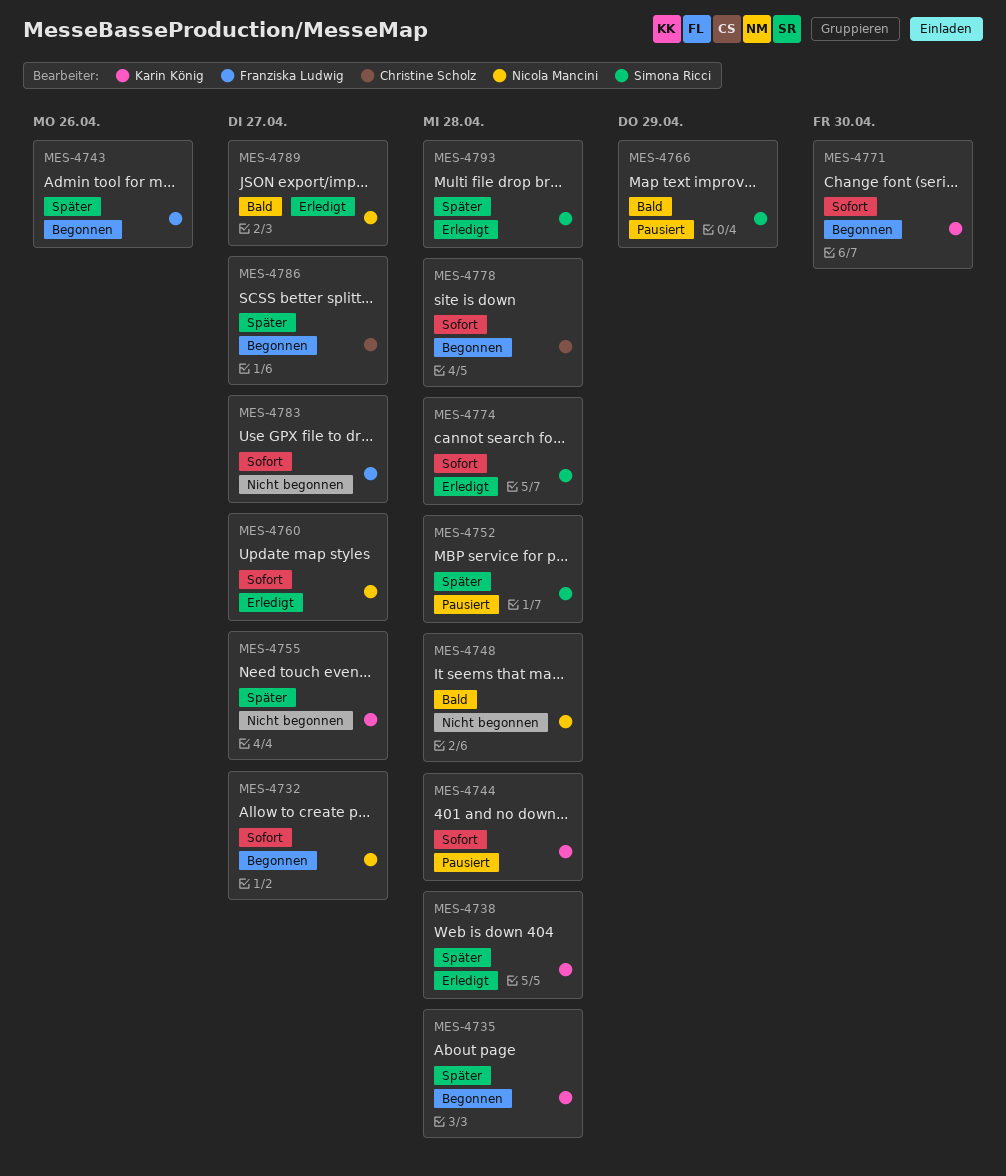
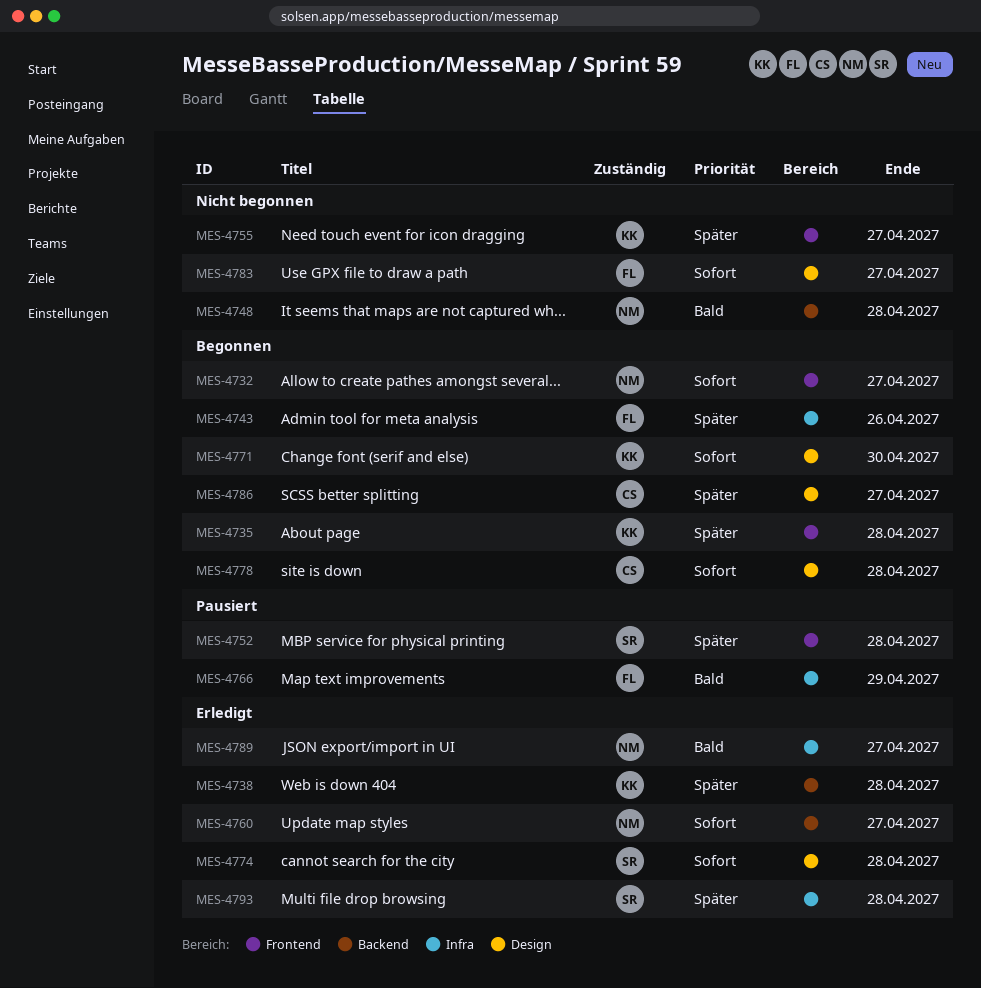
MES-4744: present -> none
MES-4766, owner: Simona Ricci -> Franziska Ludwig

